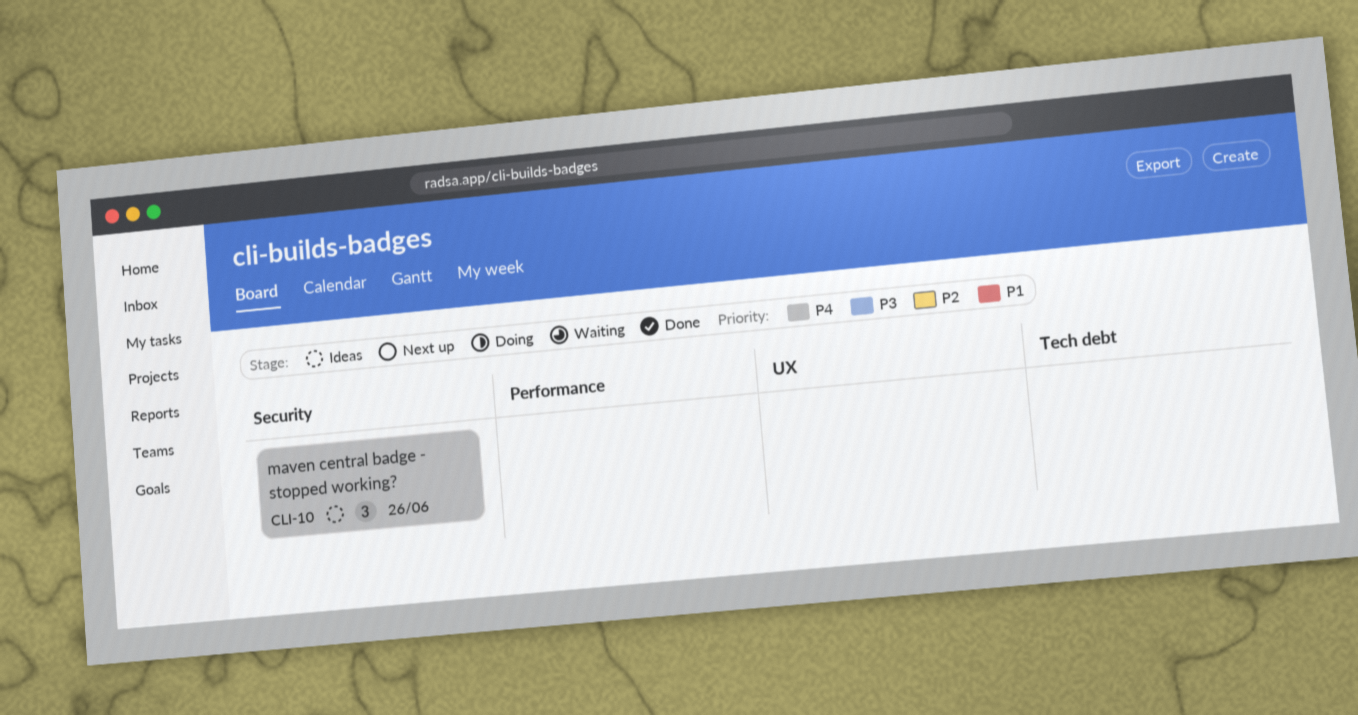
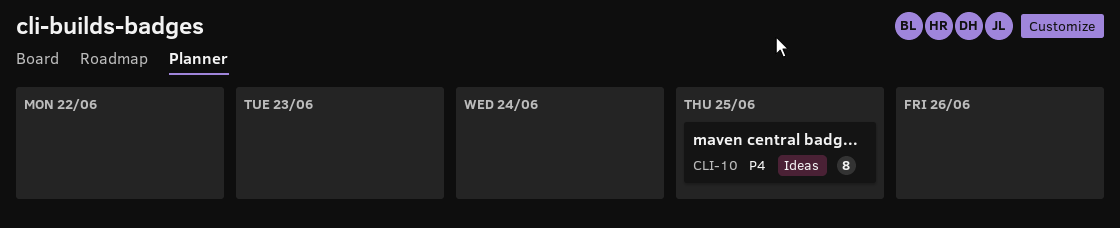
CLI-10, estimate: 3 -> 8
CLI-10, due: Jun 26 -> Jun 25

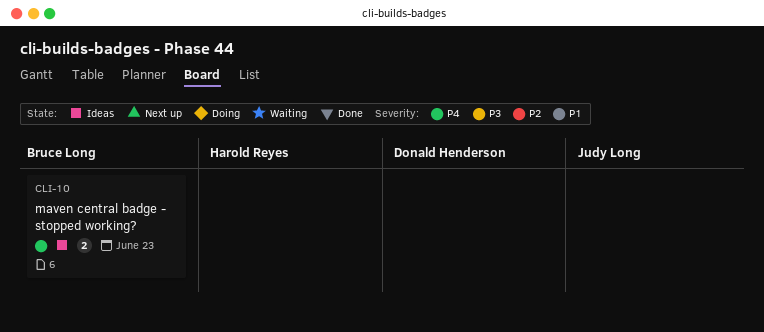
CLI-10, estimate: 8 -> 2
CLI-10, due: Jun 25 -> Jun 23

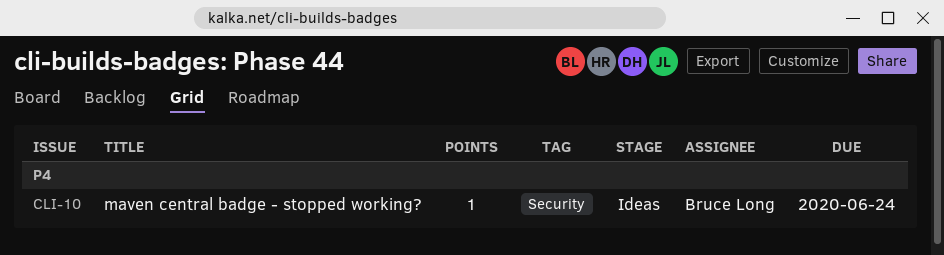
CLI-10, estimate: 2 -> 1
CLI-10, due: Jun 23 -> Jun 24

